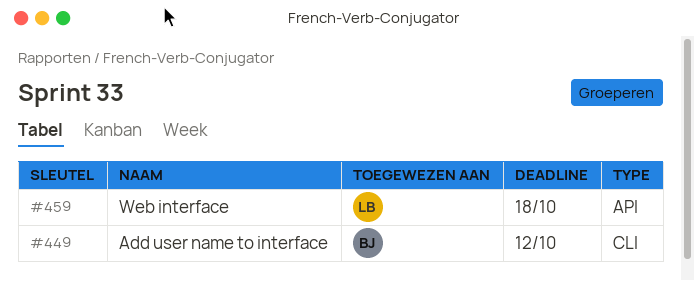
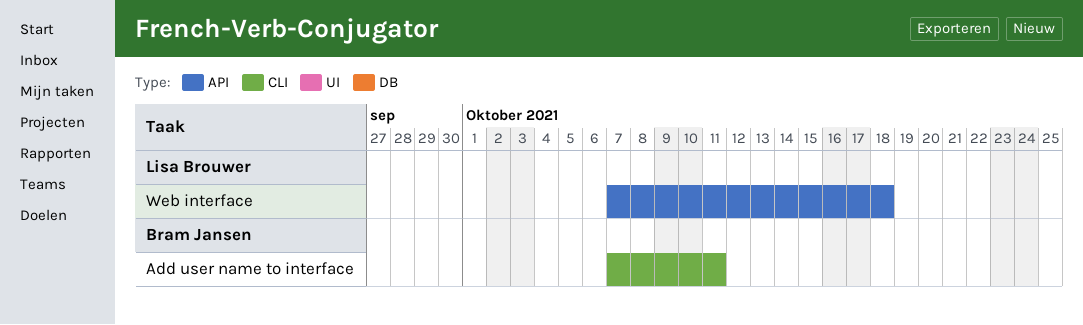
Add user name to interface, due: Oct 12 -> Oct 11

